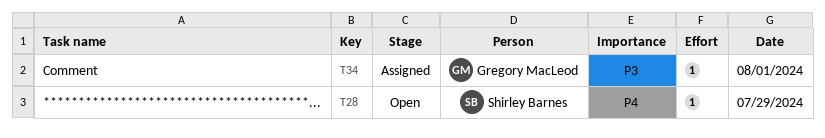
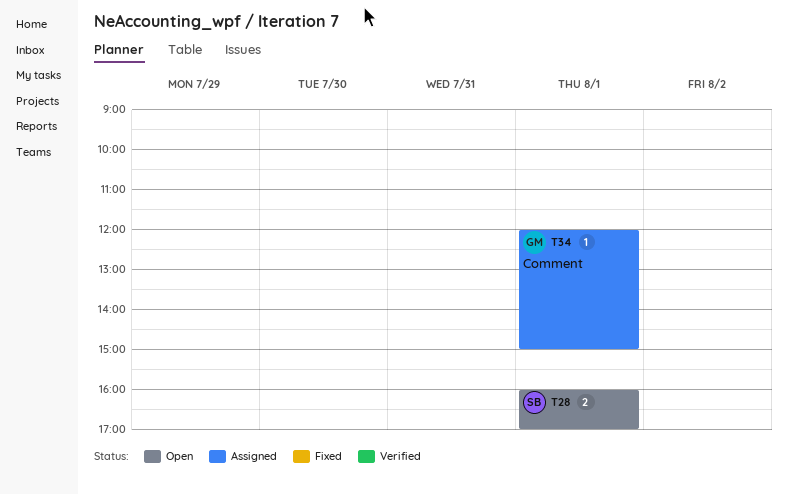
T28, estimate: 1 -> 2
T28, day: Jul 29 -> Aug 1

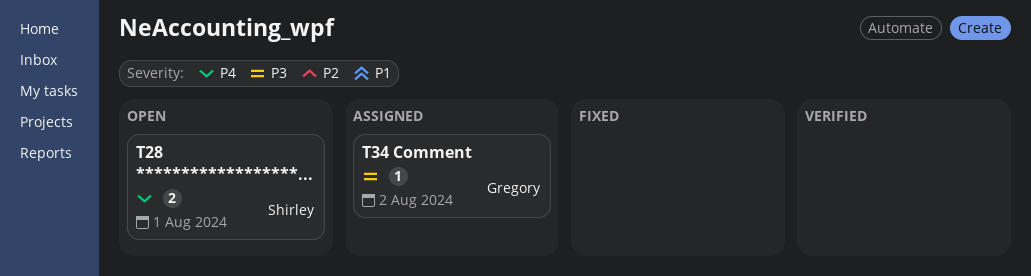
T34, day: Aug 1 -> Aug 2

